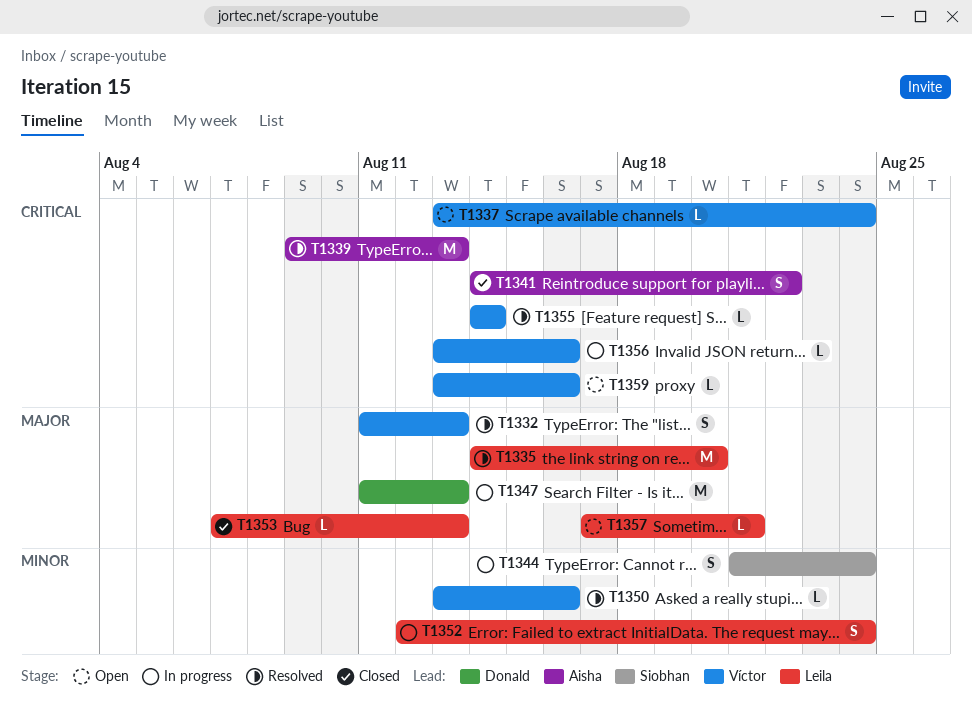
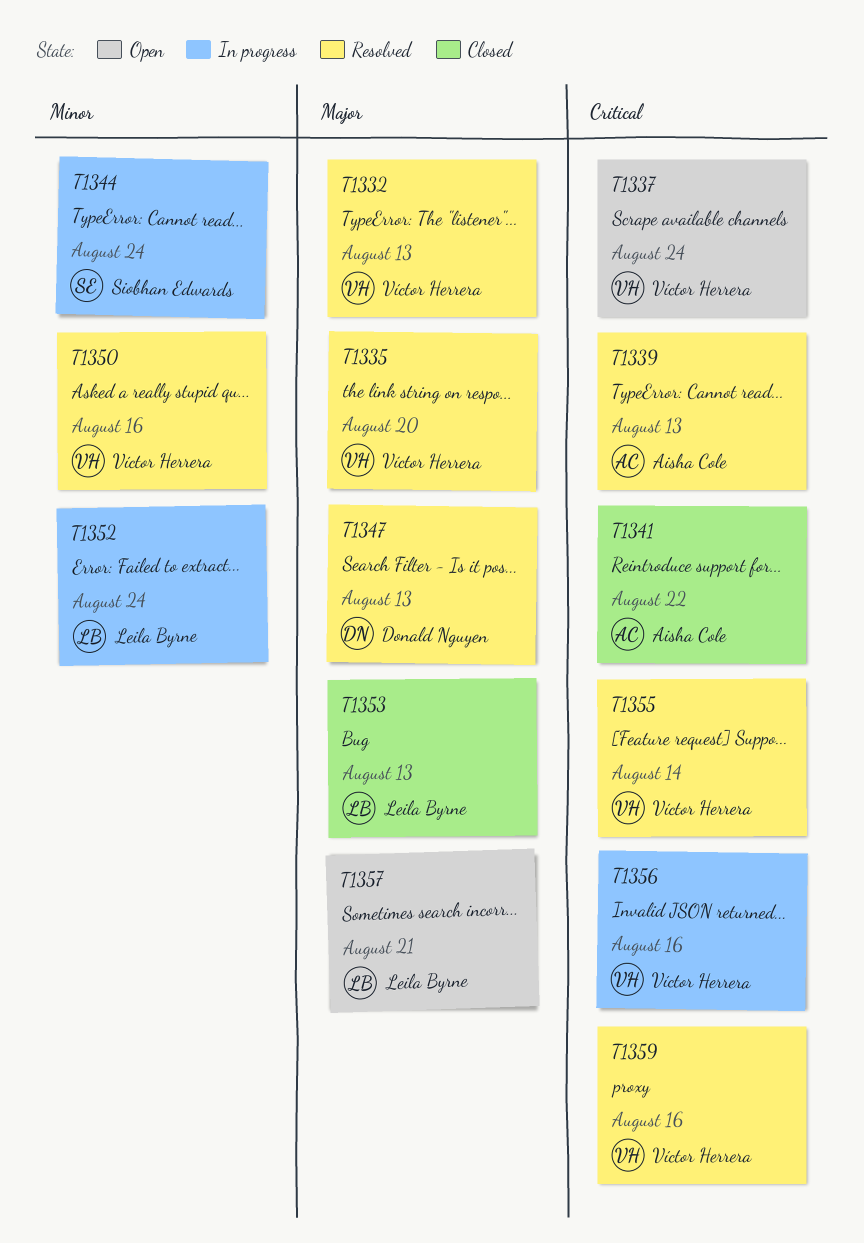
T1335, owner: Leila Byrne -> Víctor Herrera
T1347, status: In progress -> Resolved
T1359, status: Open -> Resolved

